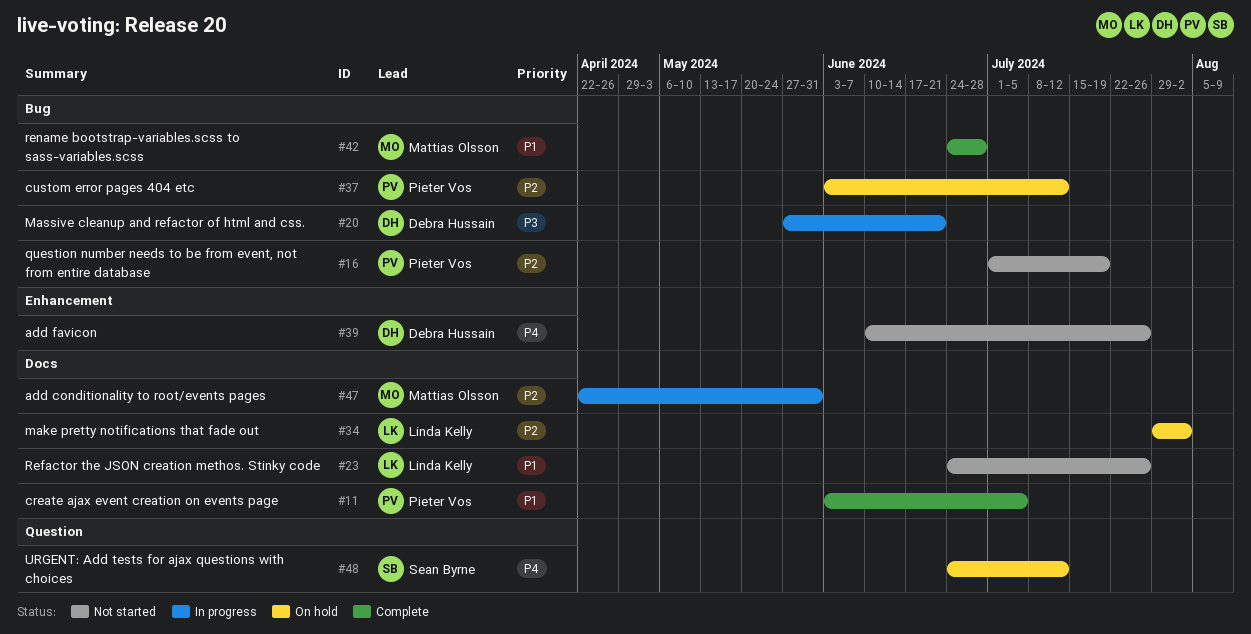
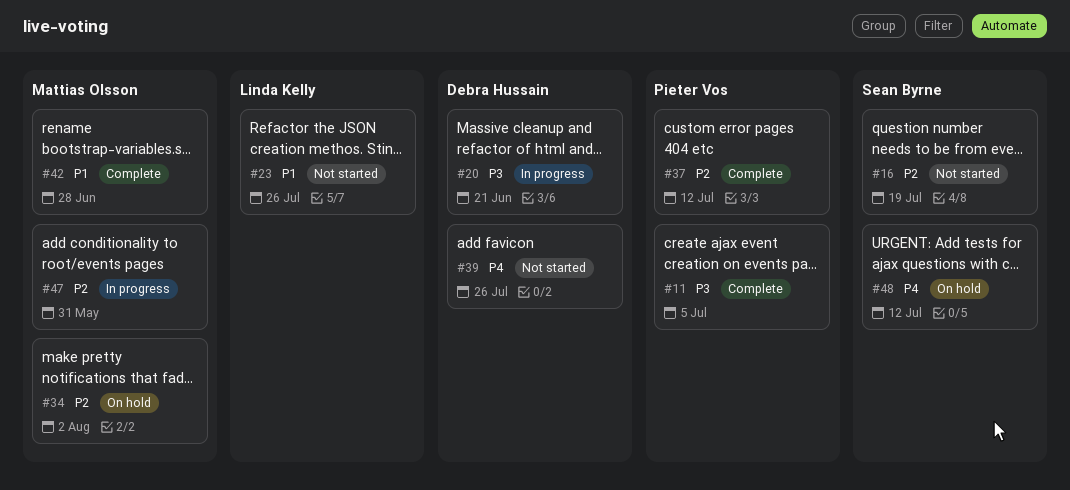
#11, priority: P1 -> P3
#16, owner: Pieter Vos -> Sean Byrne
#34, owner: Linda Kelly -> Mattias Olsson
#37, status: On hold -> Complete

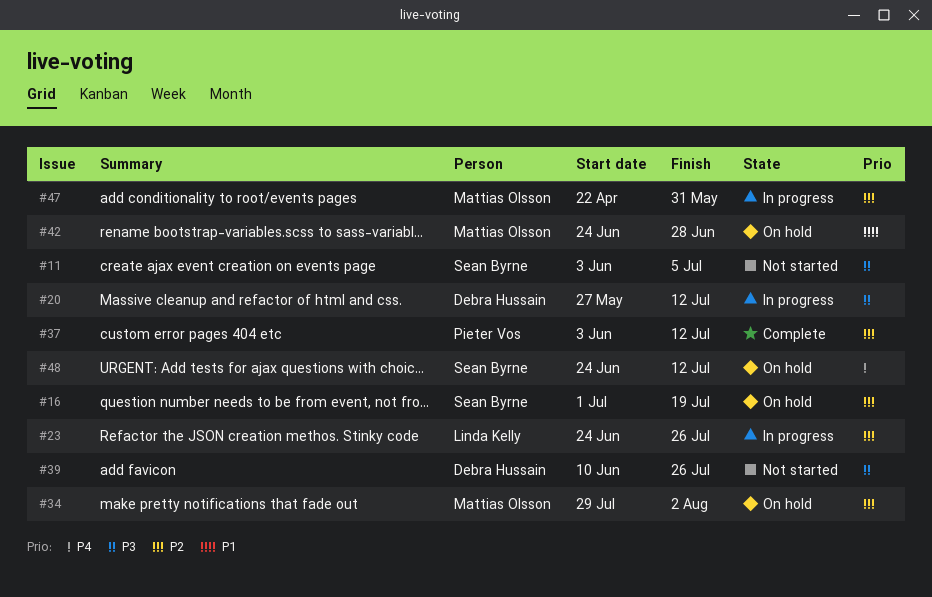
#11, status: Complete -> Not started
#11, owner: Pieter Vos -> Sean Byrne
#16, status: Not started -> On hold
#20, due: Jun 21 -> Jul 12
#23, status: Not started -> In progress
#23, priority: P1 -> P2
#39, priority: P4 -> P3
#42, status: Complete -> On hold

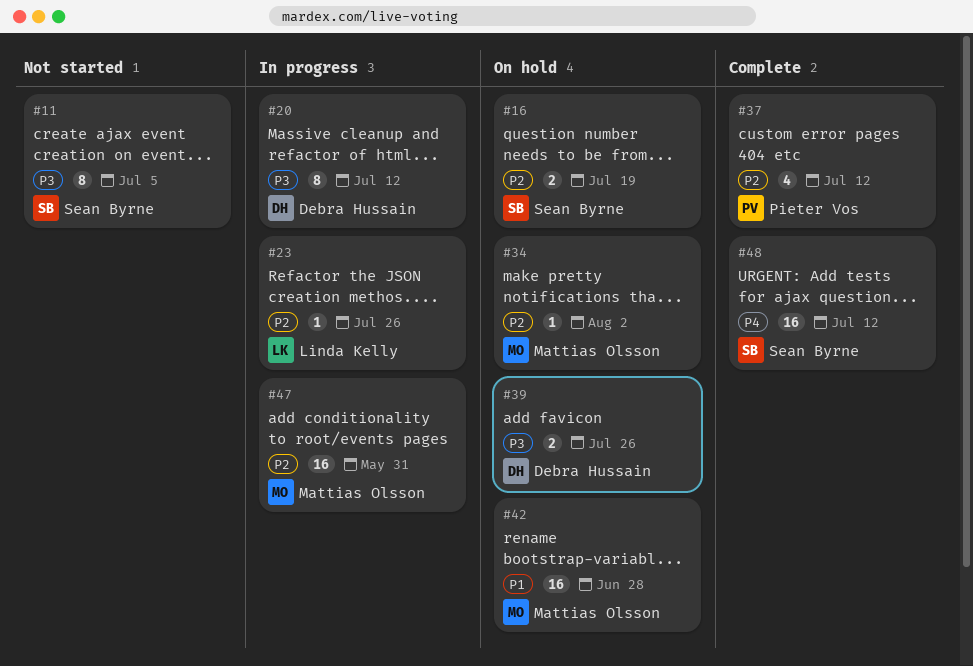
#39, status: Not started -> On hold
#48, status: On hold -> Complete

